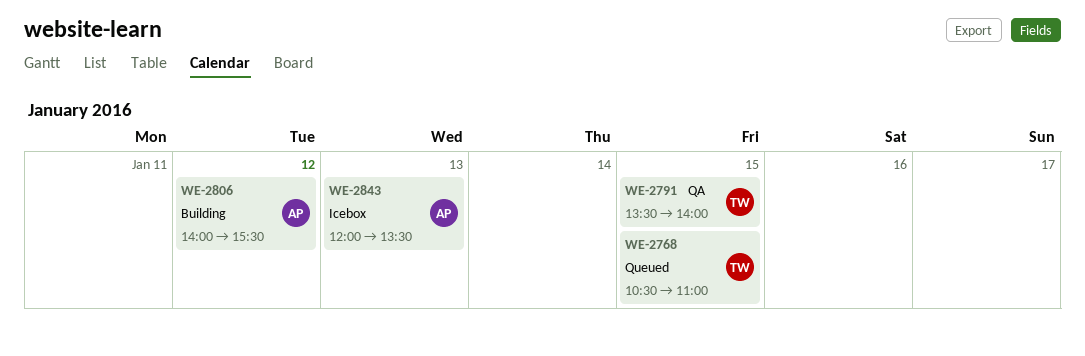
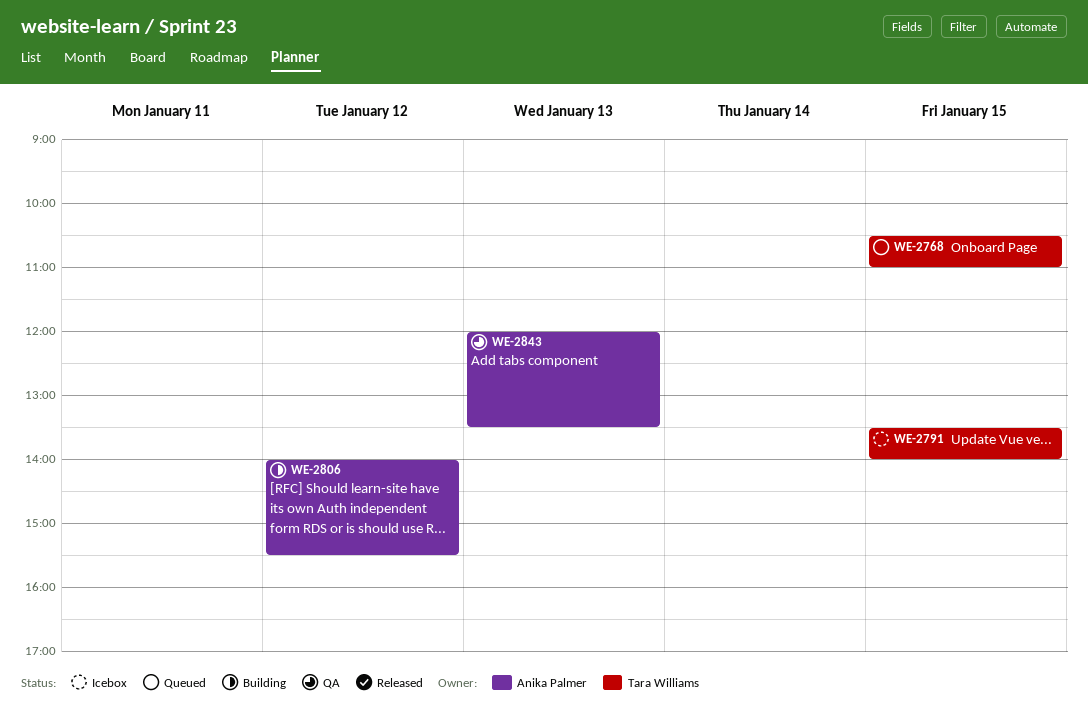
WE-2791, status: QA -> Icebox
WE-2843, status: Icebox -> QA

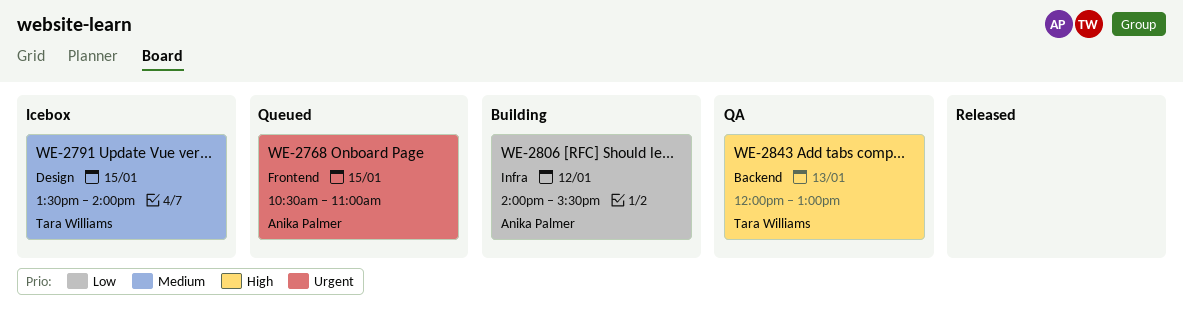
WE-2768, owner: Tara Williams -> Anika Palmer
WE-2843, owner: Anika Palmer -> Tara Williams
WE-2843, ends: 13:30 -> 13:00

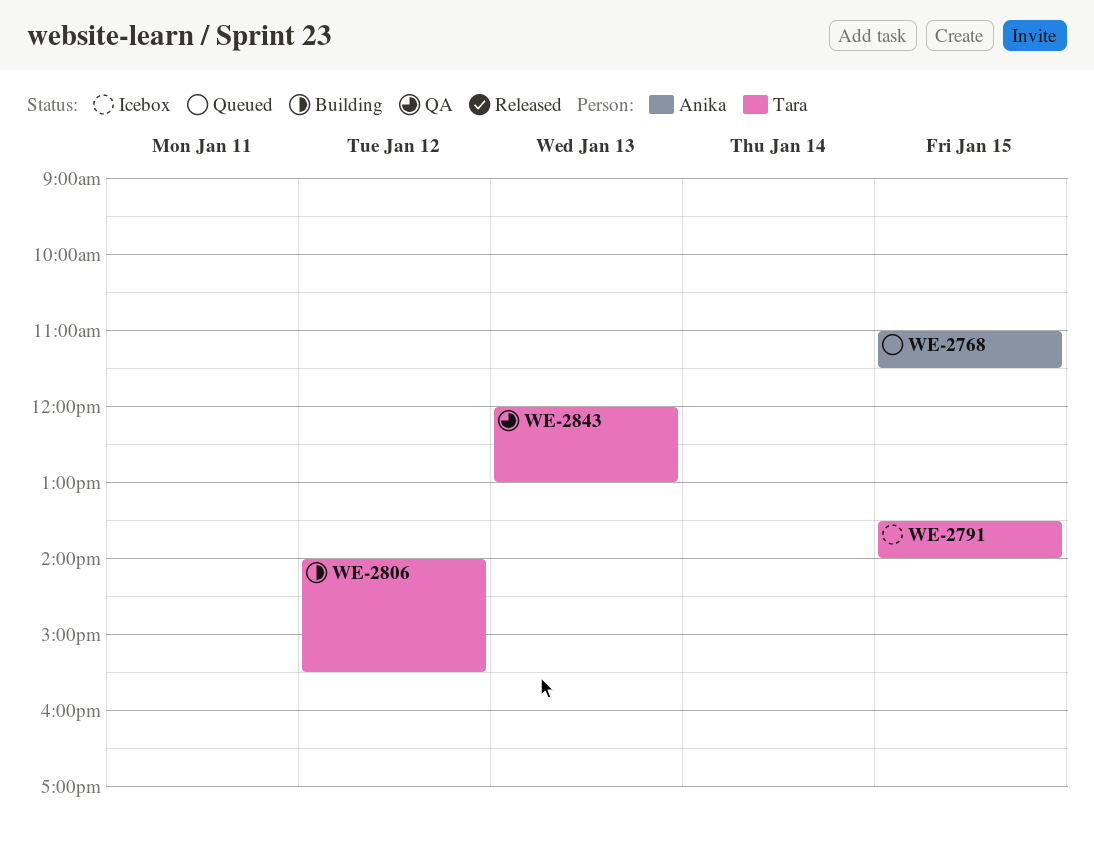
WE-2768, begins: 10:30 -> 11:00
WE-2768, ends: 11:00 -> 11:30
WE-2806, owner: Anika Palmer -> Tara Williams

